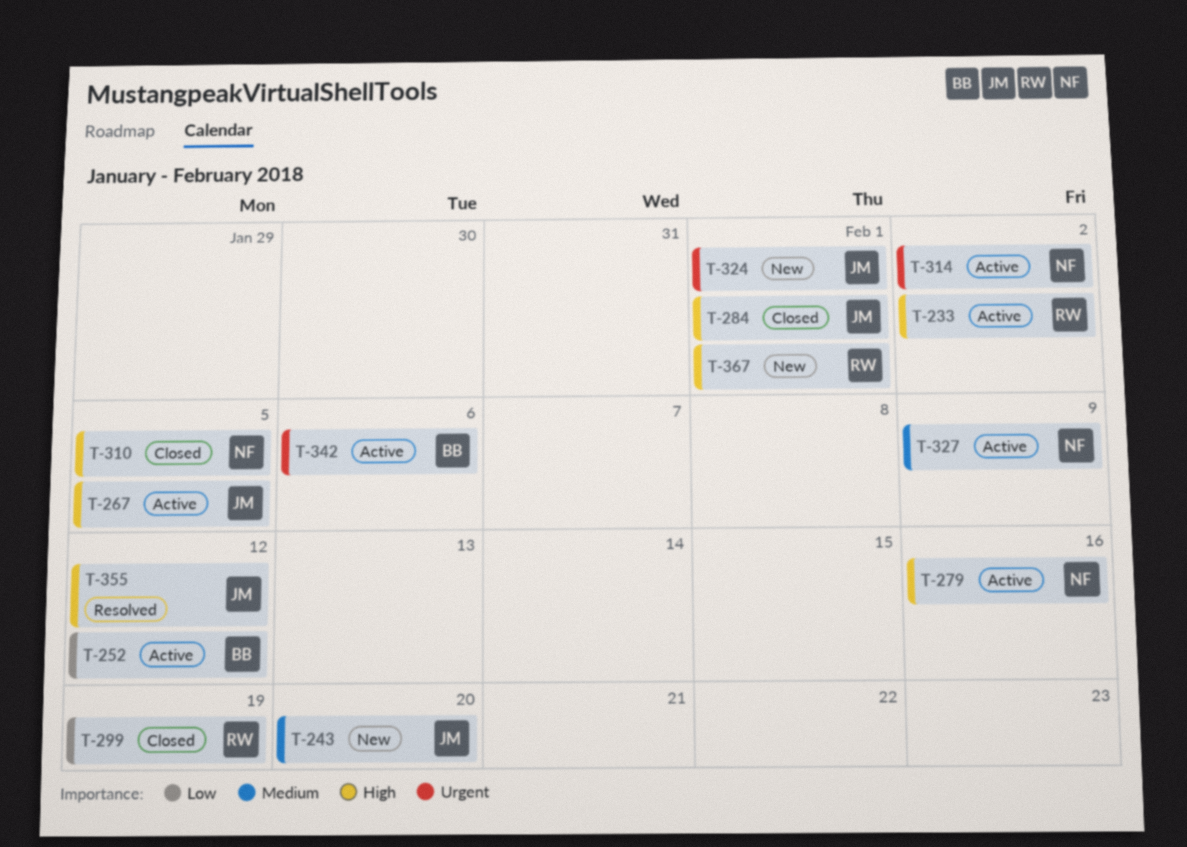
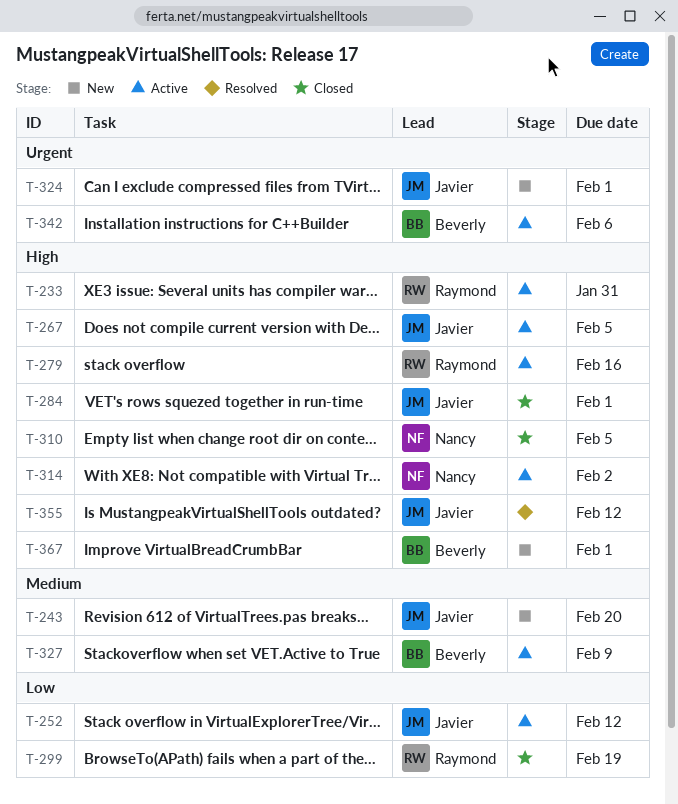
T-233, due: Feb 2 -> Jan 31
T-252, owner: Beverly -> Javier
T-279, owner: Nancy -> Raymond
T-314, priority: Urgent -> High
T-327, owner: Nancy -> Beverly
T-367, owner: Raymond -> Beverly

